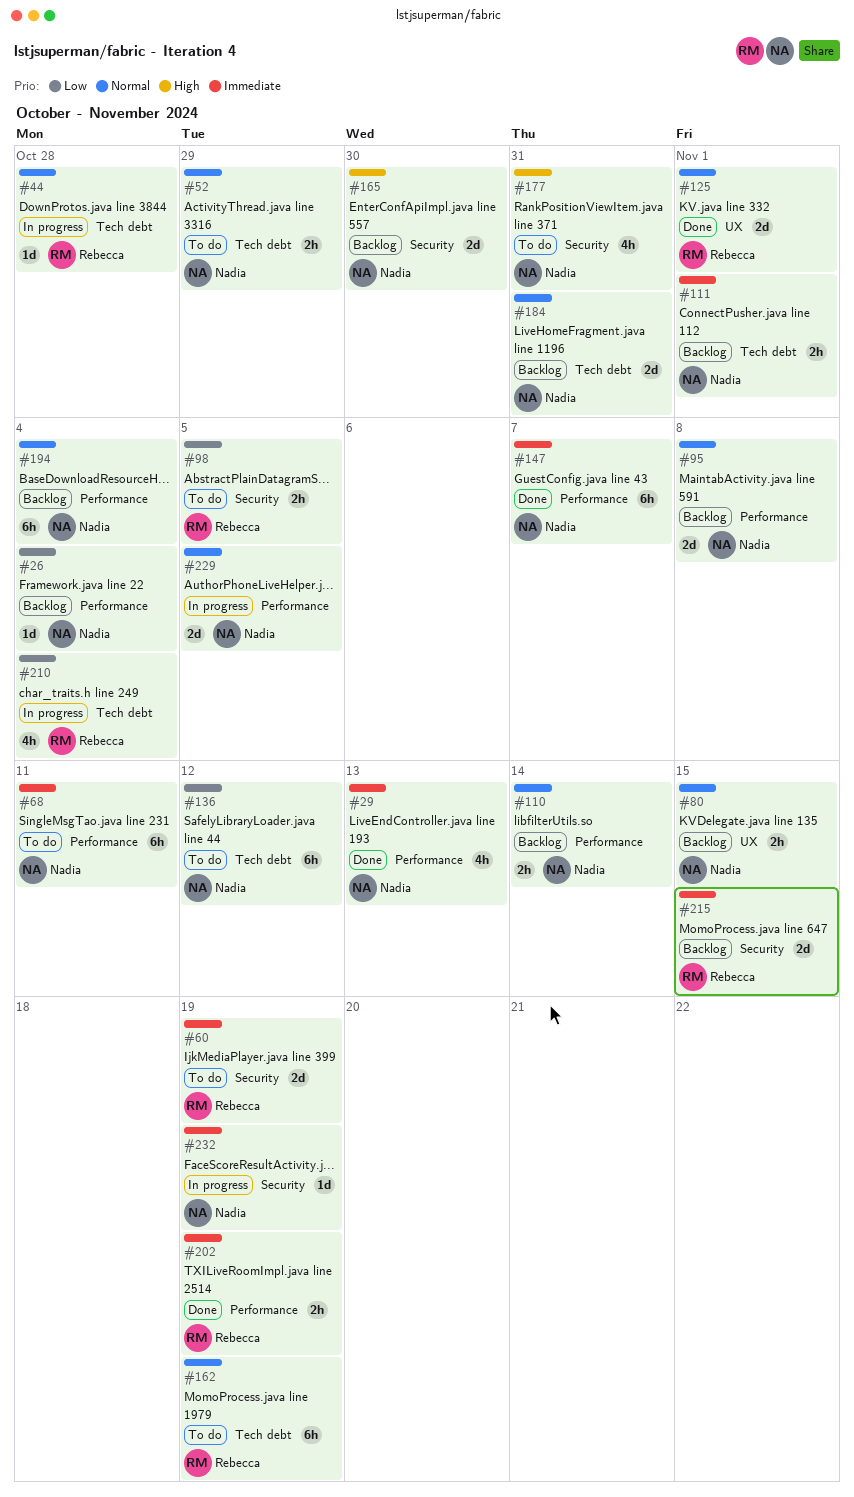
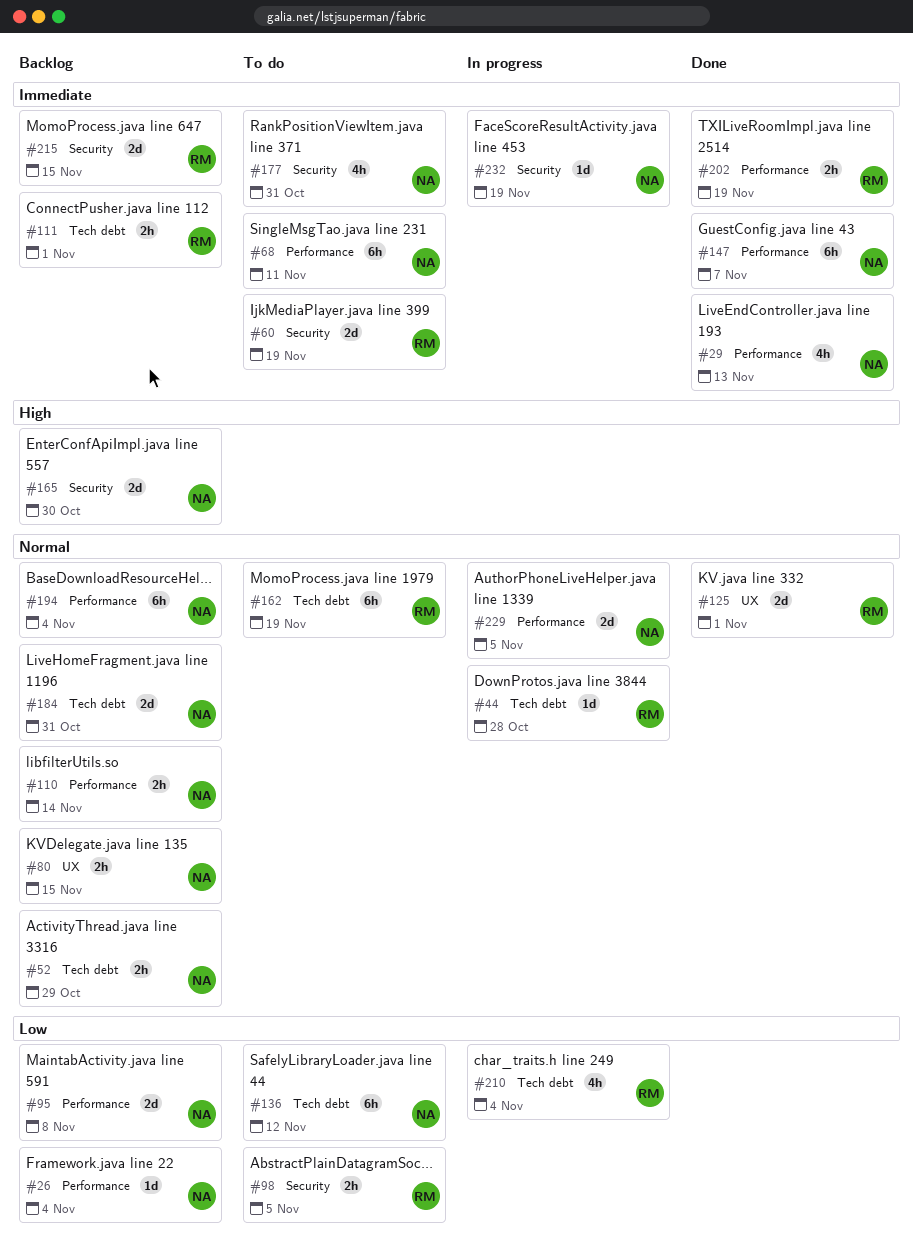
#52, status: To do -> Backlog
#95, priority: Normal -> Low
#111, owner: Nadia -> Rebecca
#177, priority: High -> Immediate

